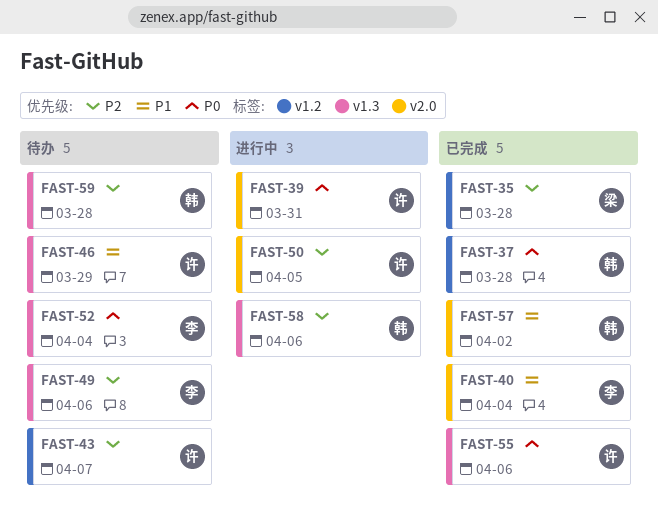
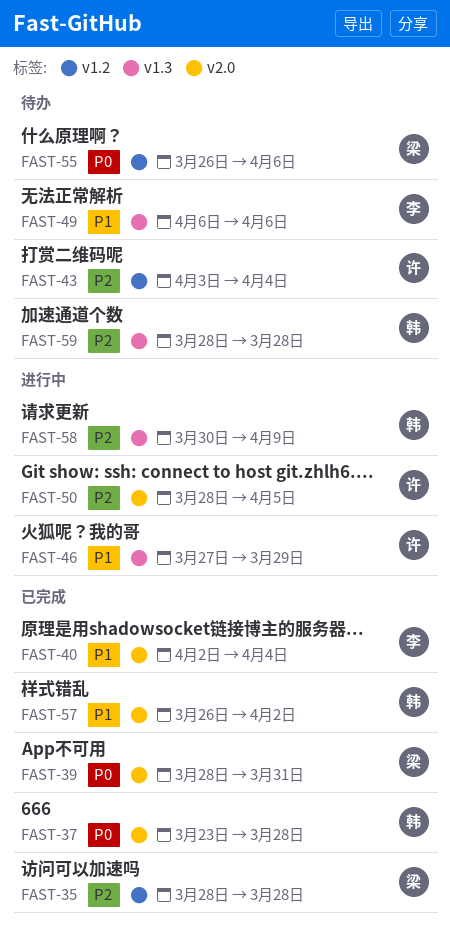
FAST-37, label: v1.2 -> v2.0
FAST-39, status: 进行中 -> 已完成
FAST-39, owner: 许 -> 梁
FAST-43, due: Apr 7 -> Apr 4
FAST-46, status: 待办 -> 进行中
FAST-49, priority: P2 -> P1
FAST-52: present -> none
FAST-55, status: 已完成 -> 待办
FAST-55, owner: 许 -> 梁
FAST-55, label: v1.3 -> v1.2
FAST-58, due: Apr 6 -> Apr 9

